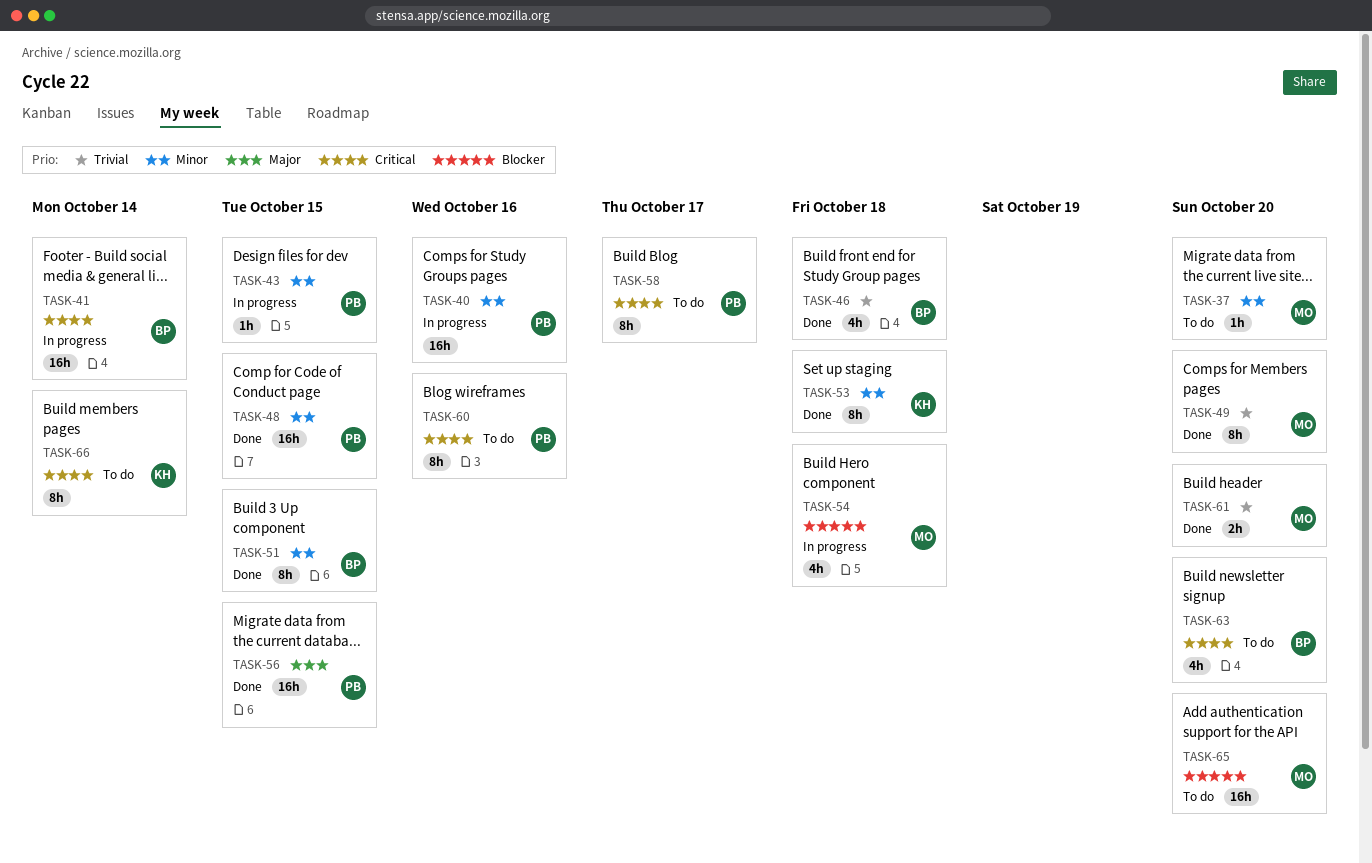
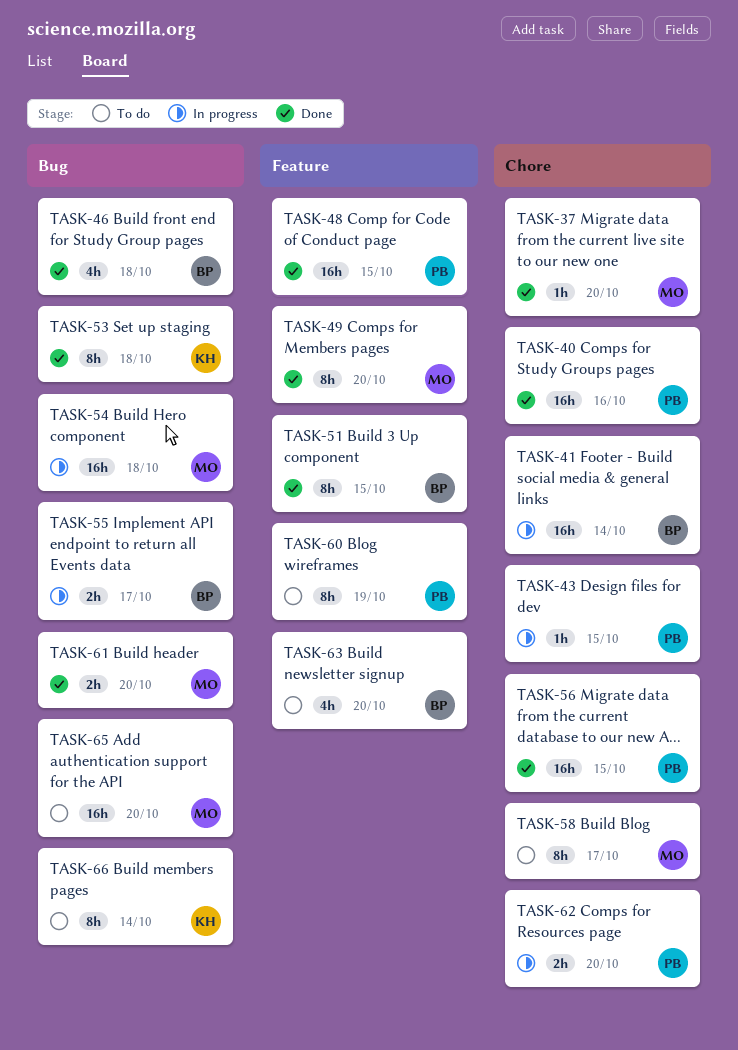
TASK-37, status: To do -> Done
TASK-40, status: In progress -> Done
TASK-54, estimate: 4h -> 16h
TASK-55: none -> present
TASK-58, owner: PB -> MO
TASK-60, due: Oct 16 -> Oct 19
TASK-62: none -> present

